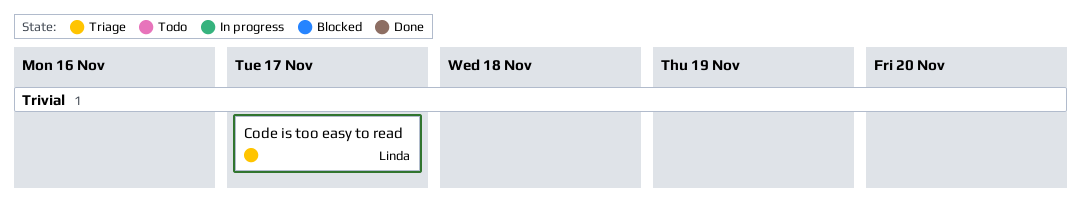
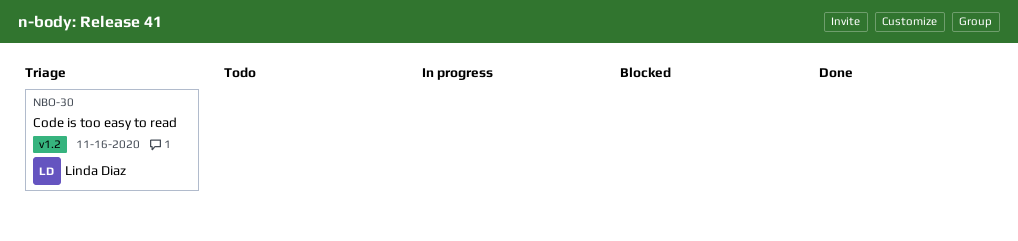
Code is too easy to read, due: Nov 17 -> Nov 16

